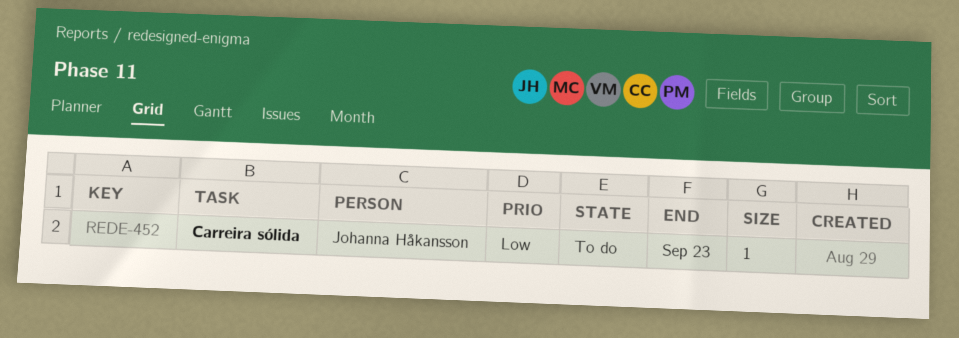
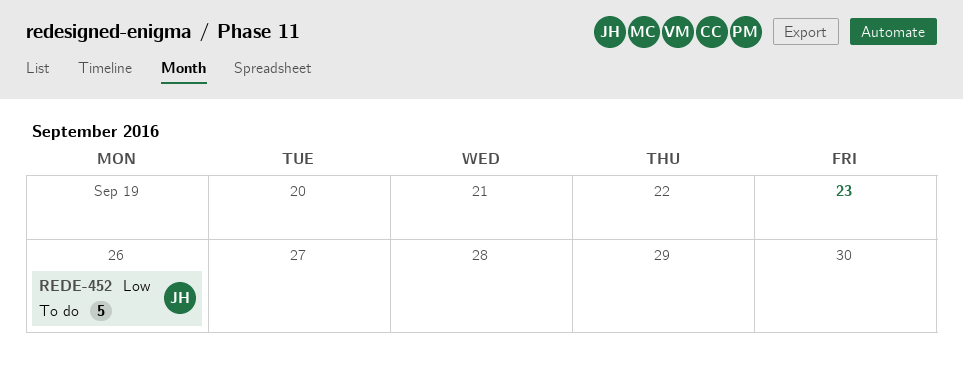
REDE-452, estimate: 1 -> 5
REDE-452, due: Sep 23 -> Sep 26

